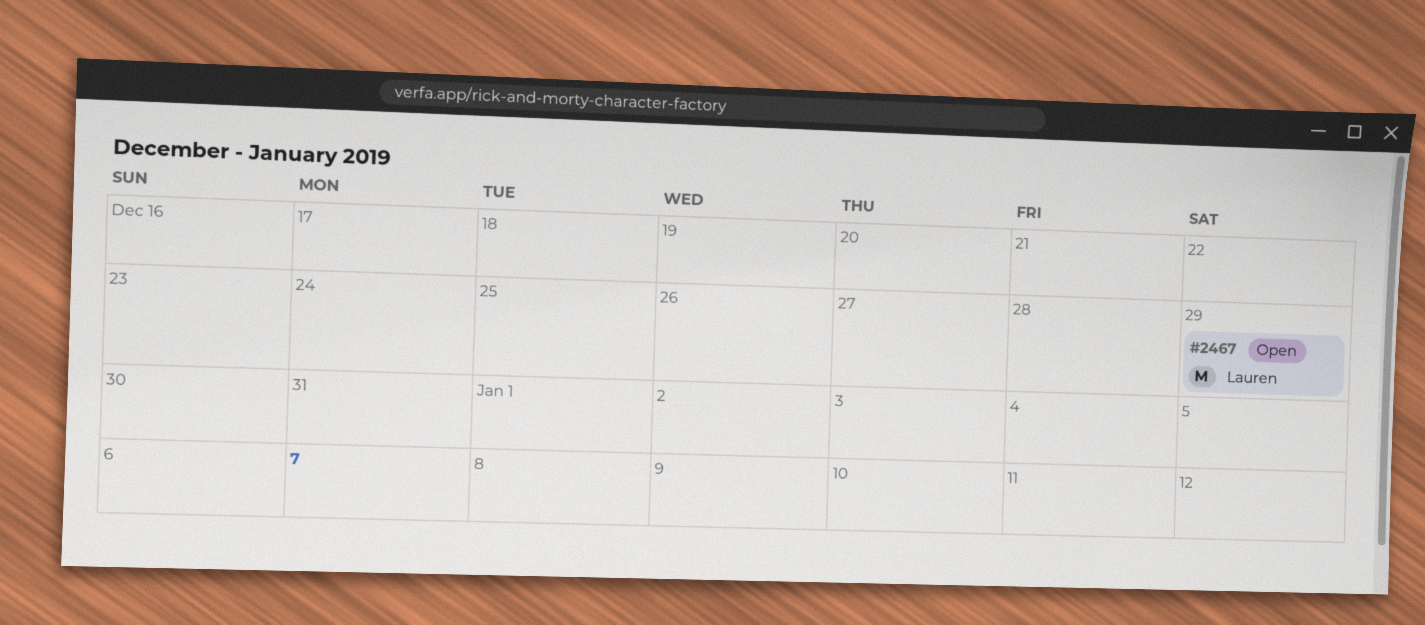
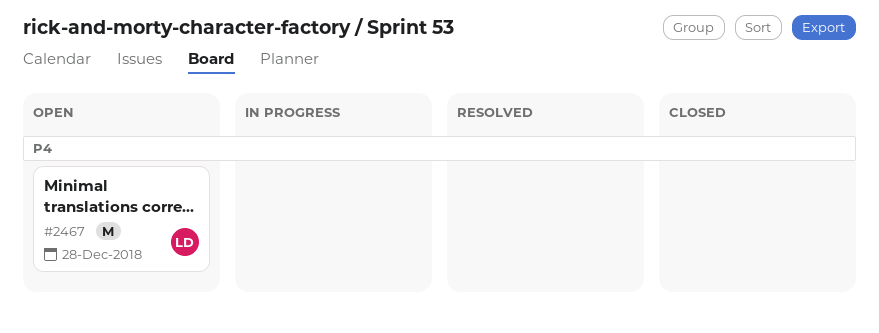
#2467, due: Dec 29 -> Dec 28

